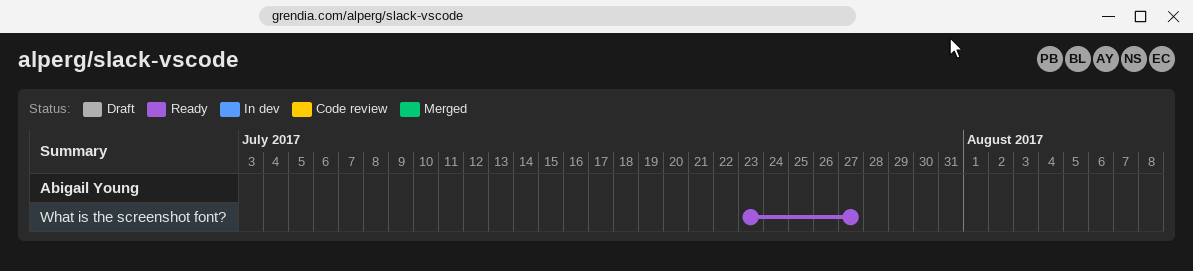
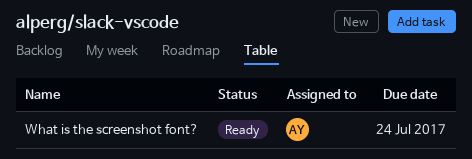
What is the screenshot font?, due: Jul 27 -> Jul 24

